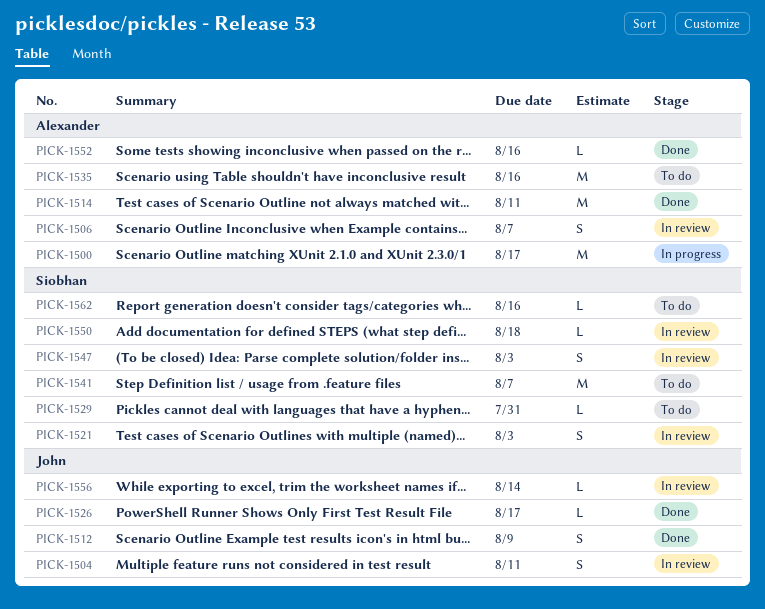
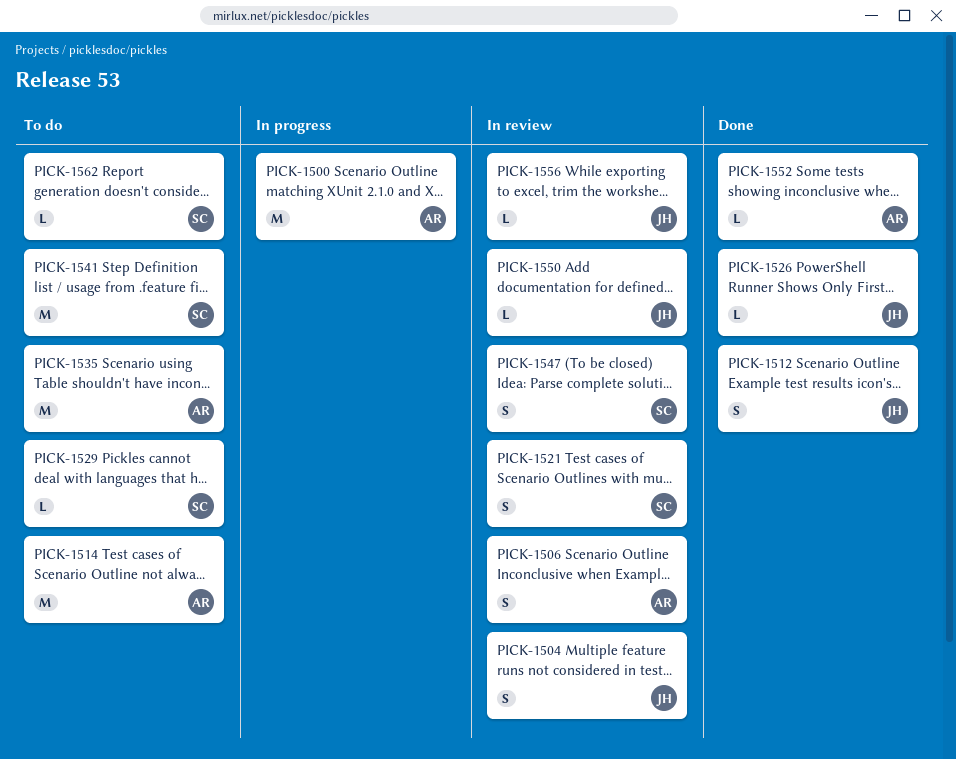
PICK-1514, status: Done -> To do
PICK-1550, owner: Siobhan -> John

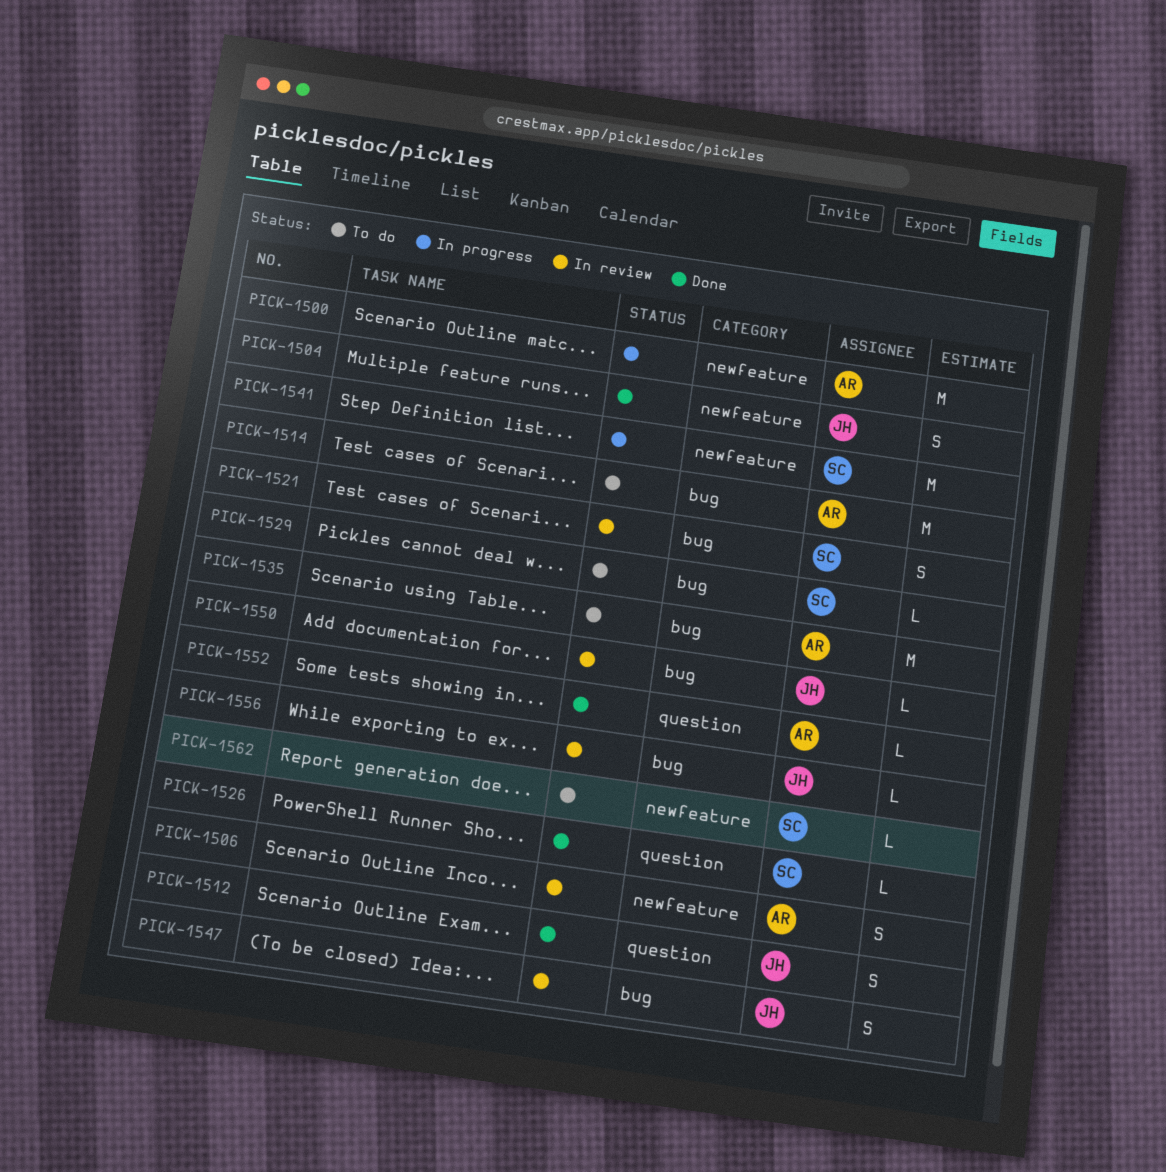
PICK-1504, status: In review -> Done
PICK-1526, owner: JH -> SC
PICK-1541, status: To do -> In progress
PICK-1547, owner: SC -> JH

